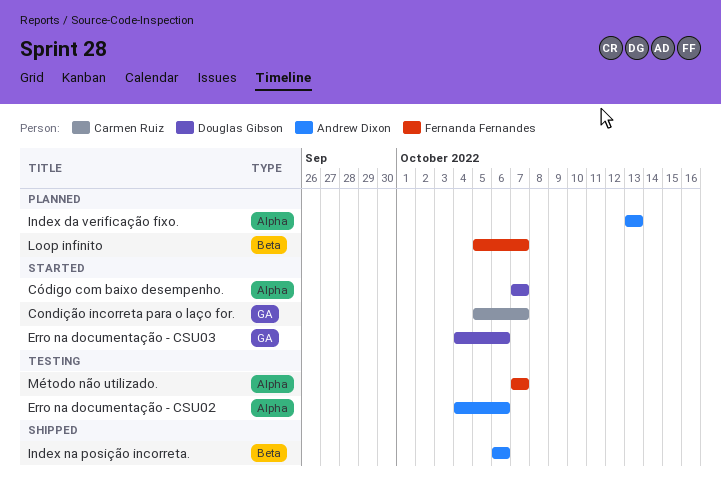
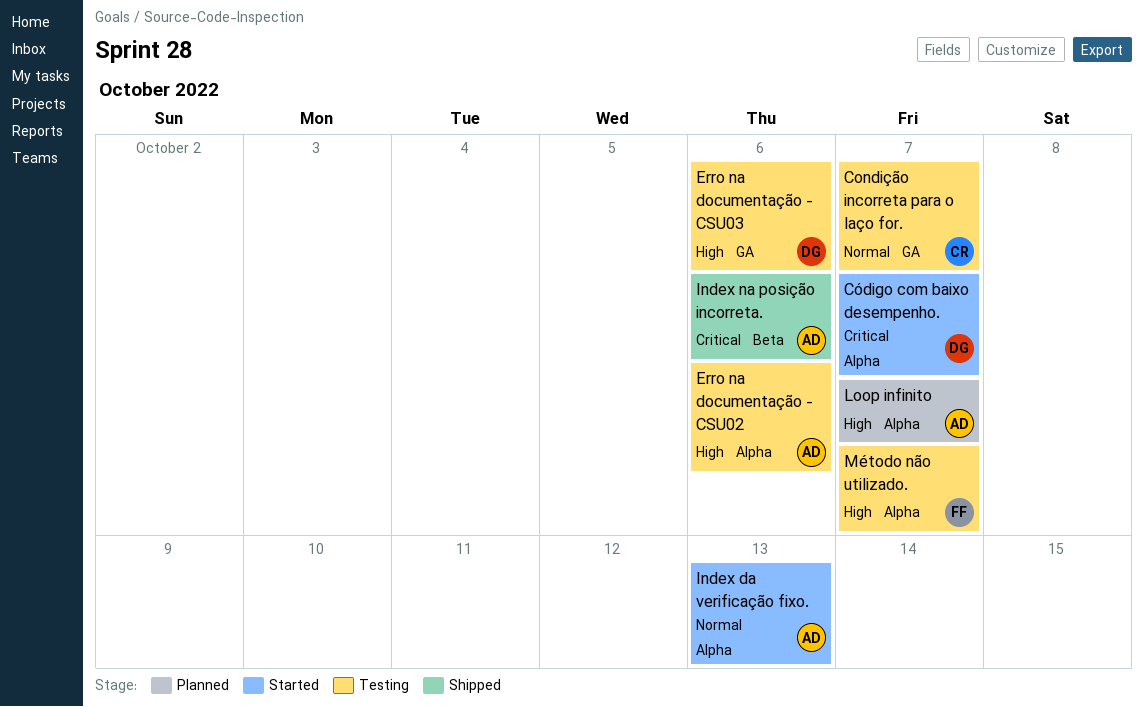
Condição incorreta para o laço for., status: Started -> Testing
Erro na documentação - CSU03, status: Started -> Testing
Index da verificação fixo., status: Planned -> Started
Loop infinito, owner: Fernanda Fernandes -> Andrew Dixon
Loop infinito, label: Beta -> Alpha

